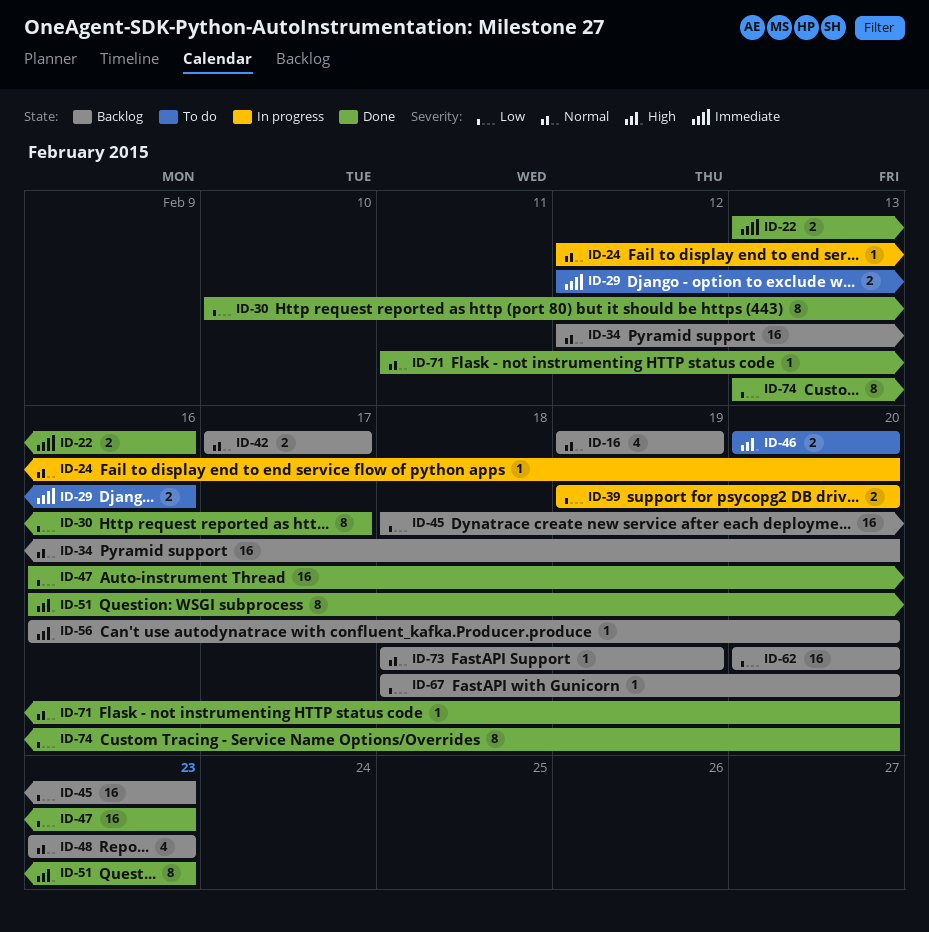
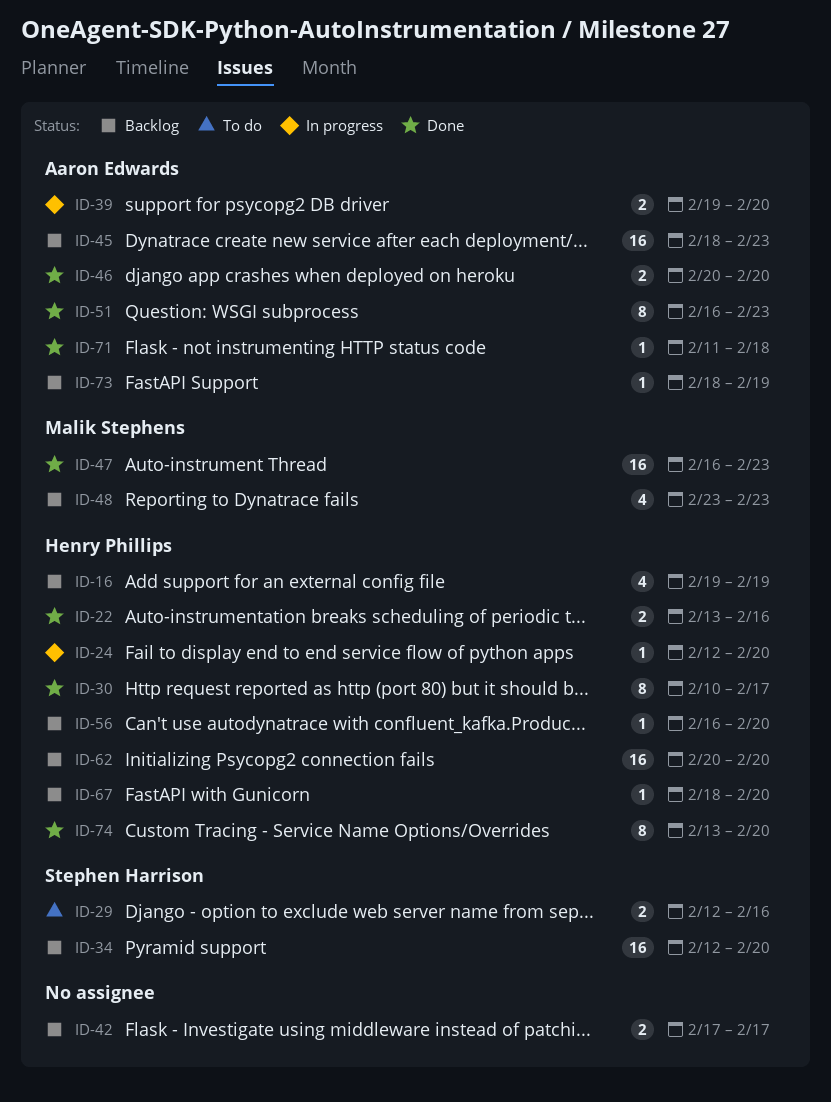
ID-46, status: To do -> Done
ID-71, due: Feb 20 -> Feb 18

